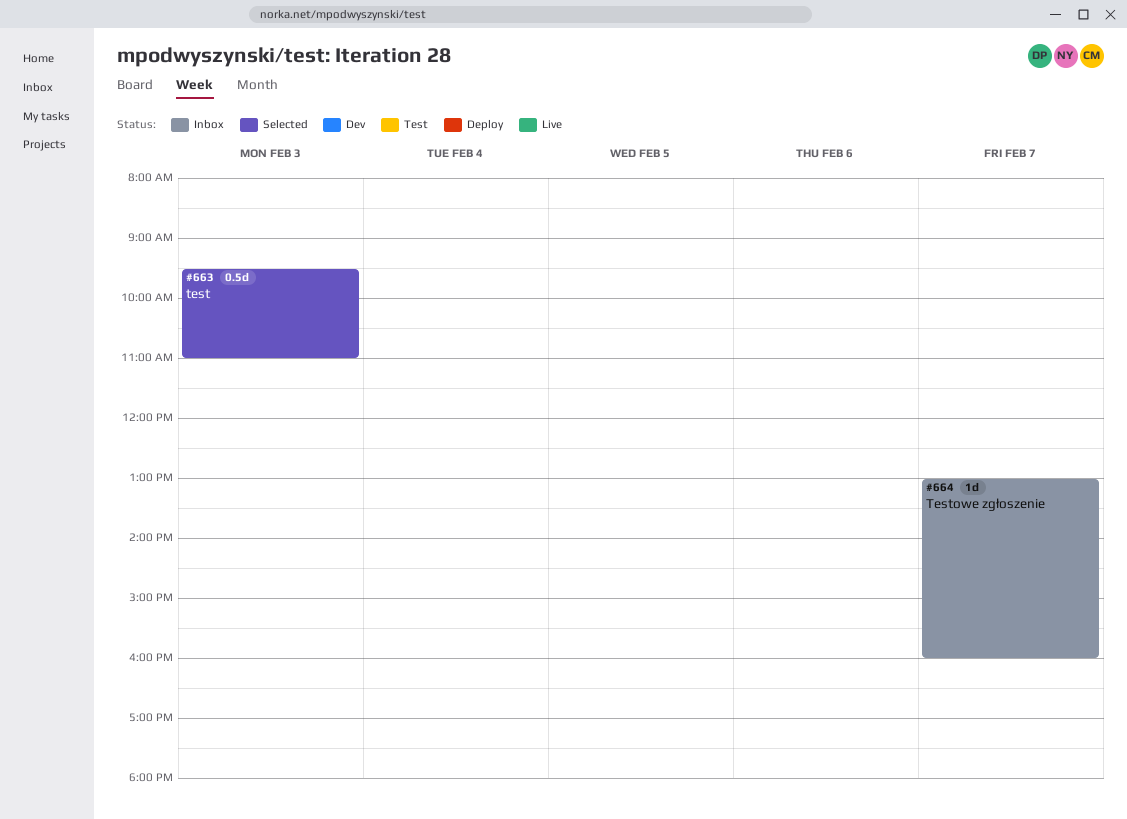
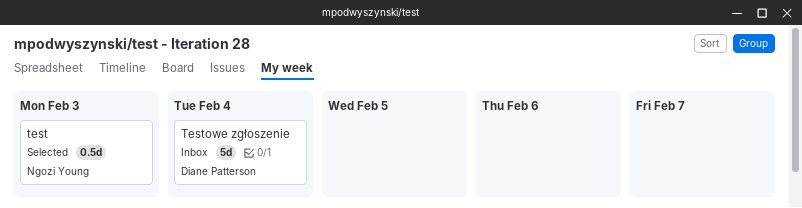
Testowe zgłoszenie, estimate: 1d -> 5d
Testowe zgłoszenie, day: Feb 7 -> Feb 4

